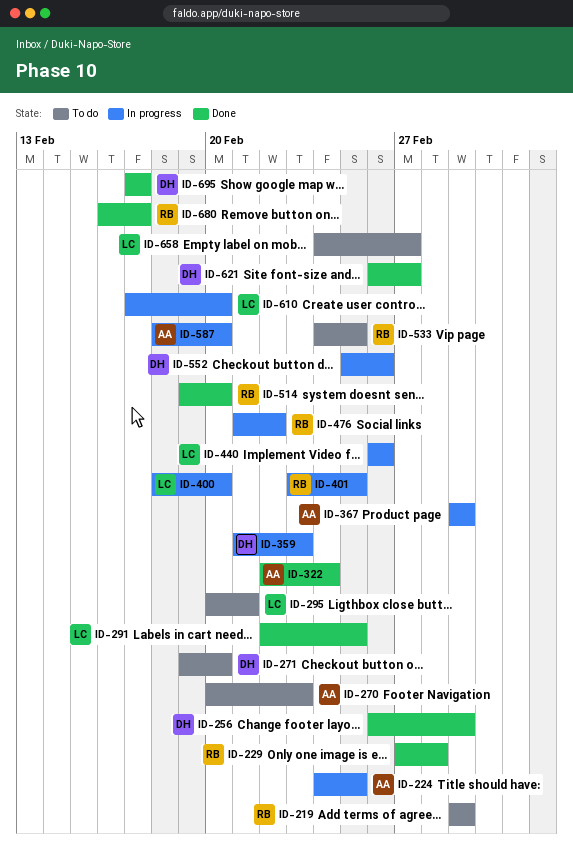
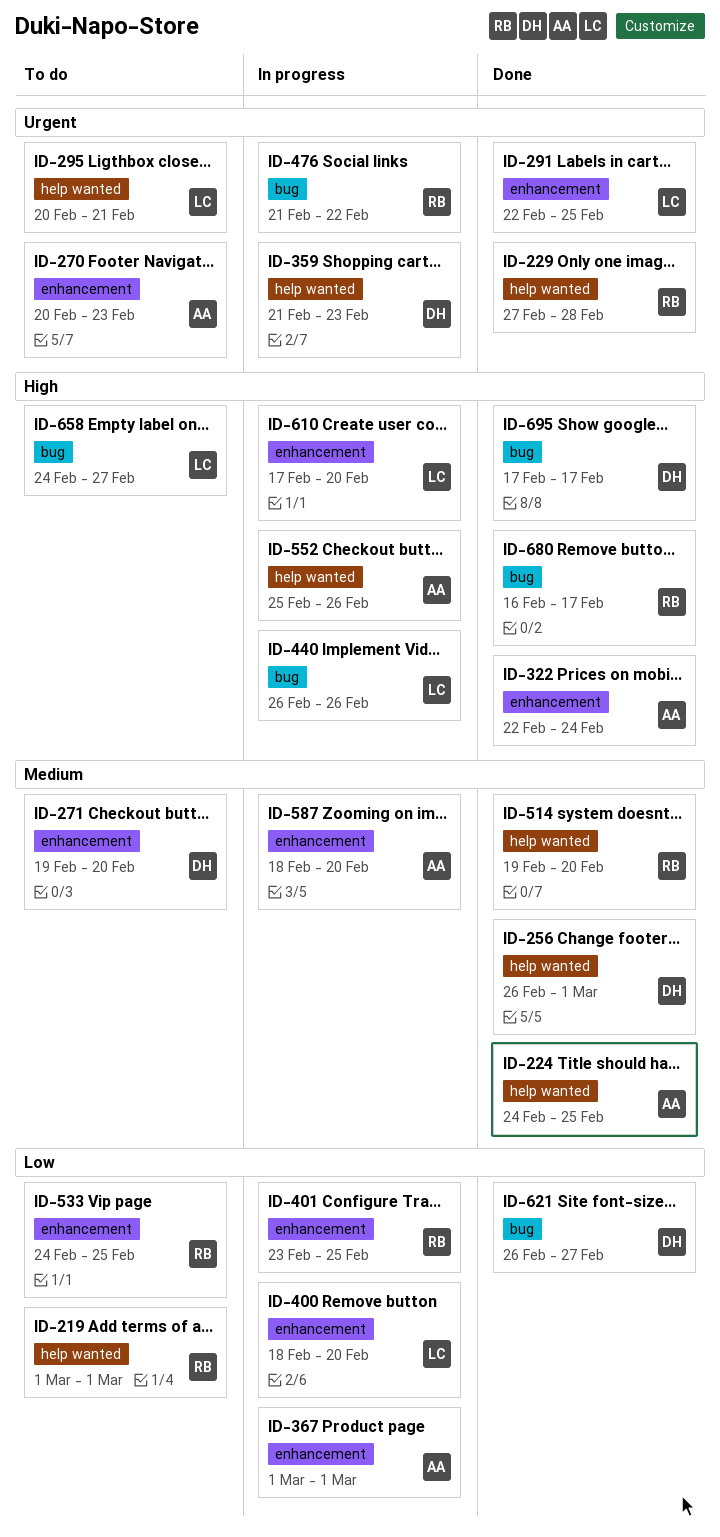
ID-224, status: In progress -> Done
ID-552, owner: DH -> AA

